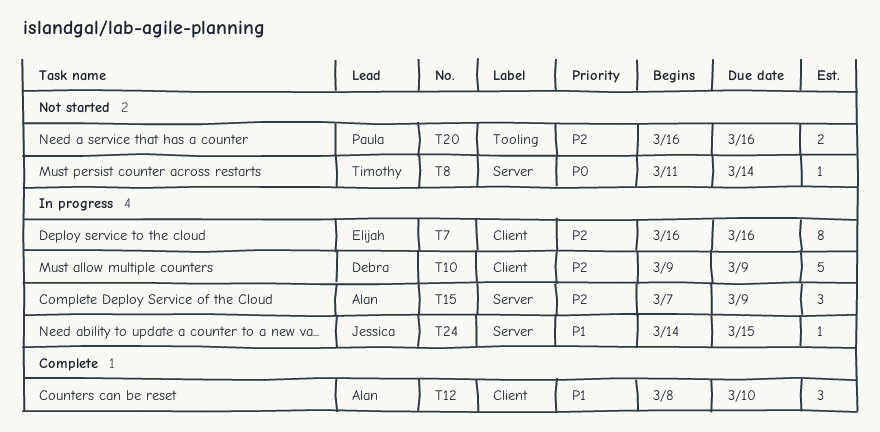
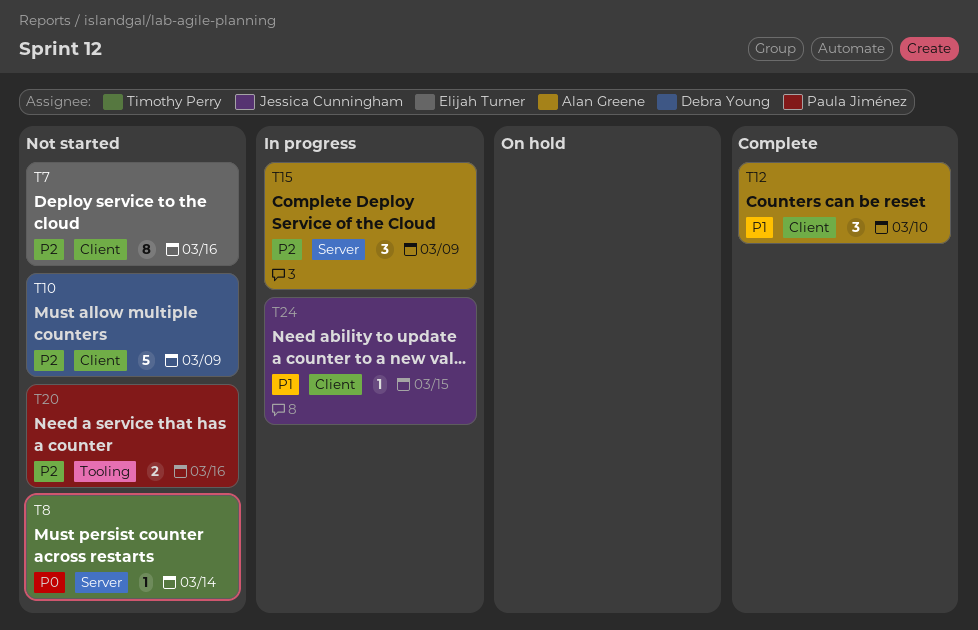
T7, status: In progress -> Not started
T10, status: In progress -> Not started
T24, label: Server -> Client

